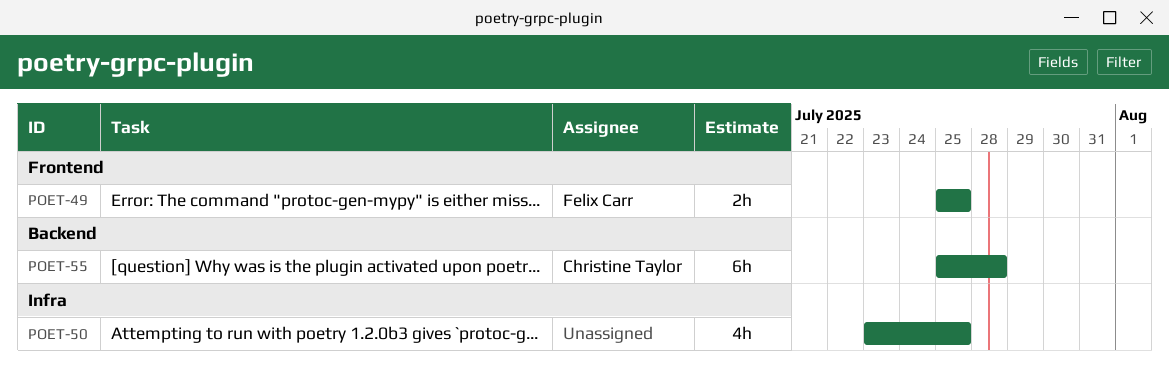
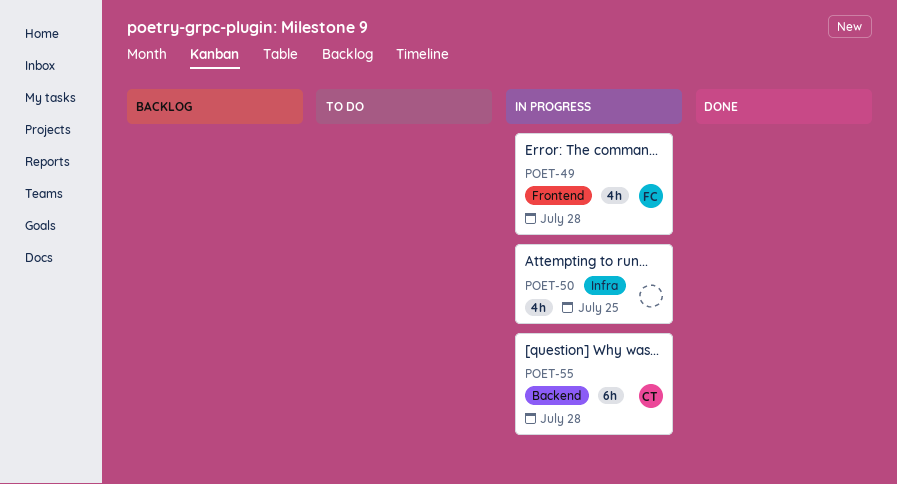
POET-49, estimate: 2h -> 4h
POET-49, due: Jul 25 -> Jul 28

